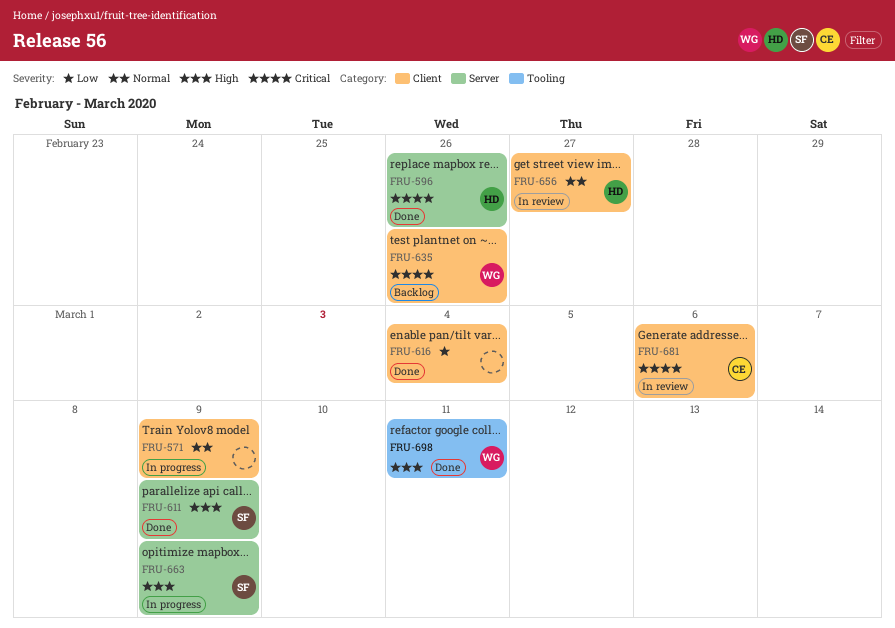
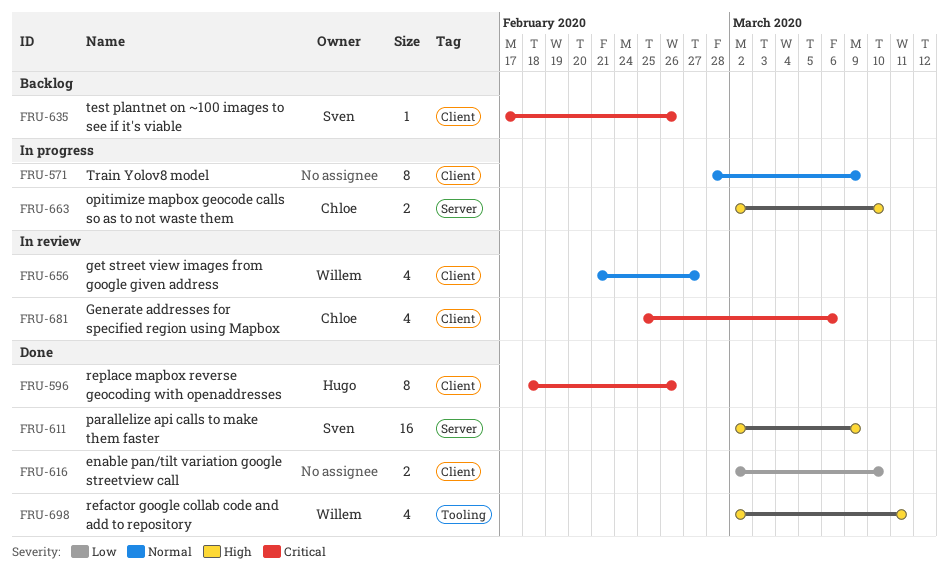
FRU-596, label: Server -> Client
FRU-616, due: Mar 4 -> Mar 10
FRU-635, owner: Willem -> Sven
FRU-656, owner: Hugo -> Willem
FRU-663, owner: Sven -> Chloe
FRU-663, due: Mar 9 -> Mar 10

